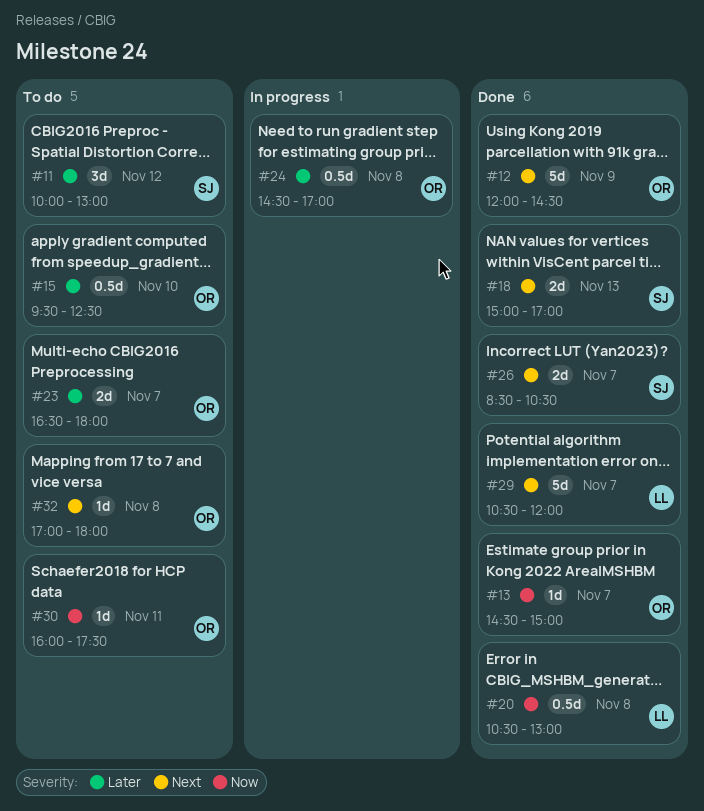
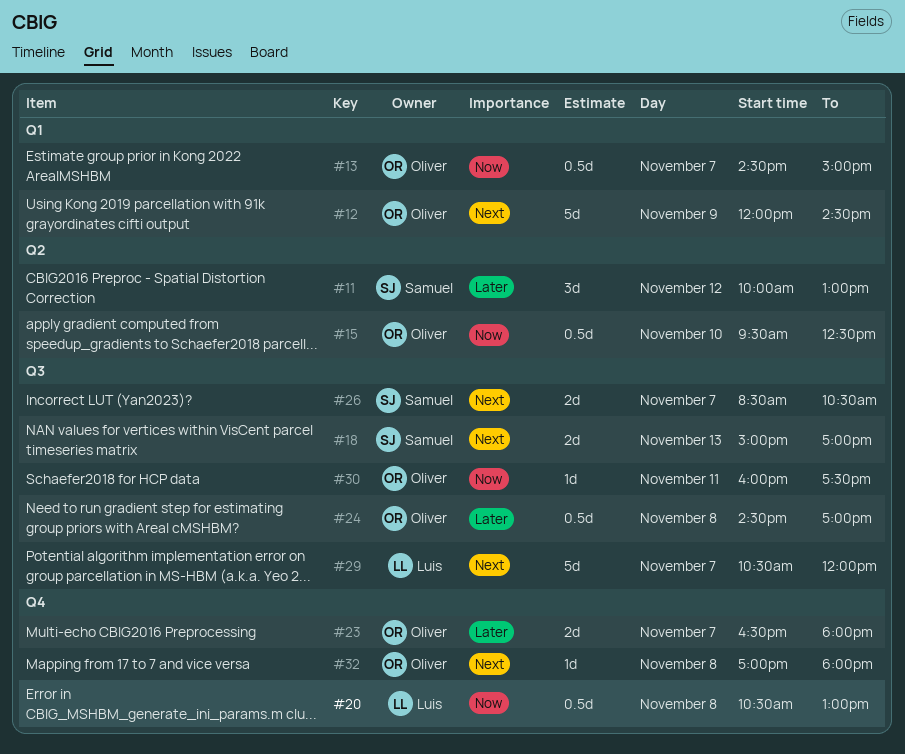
#13, estimate: 1d -> 0.5d
#15, priority: Later -> Now

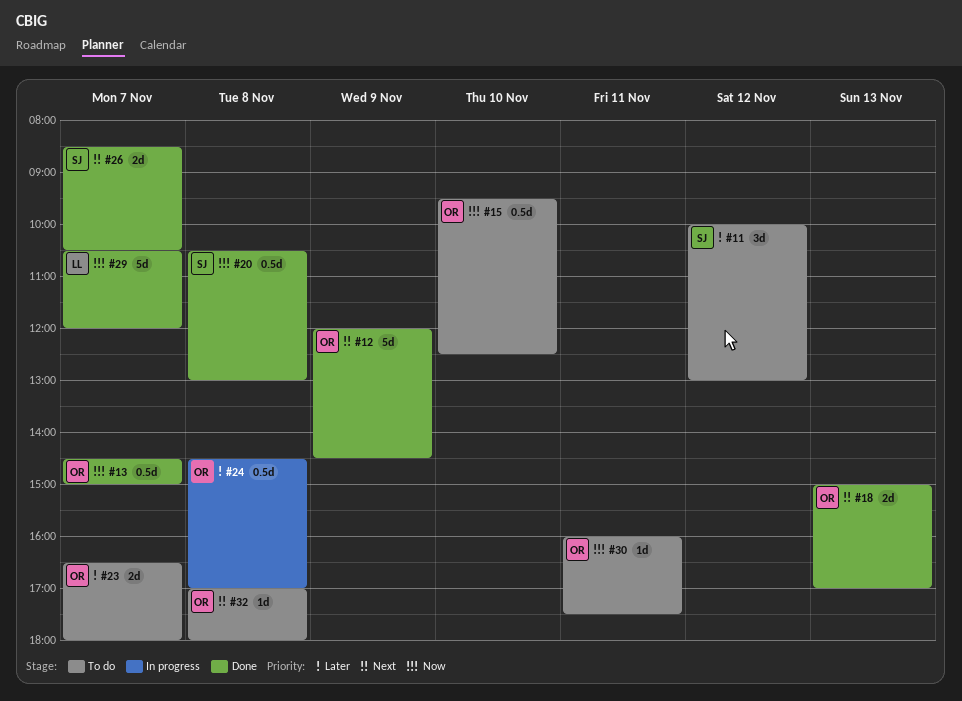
#18, owner: Samuel -> Oliver
#20, owner: Luis -> Samuel
#29, priority: Next -> Now

